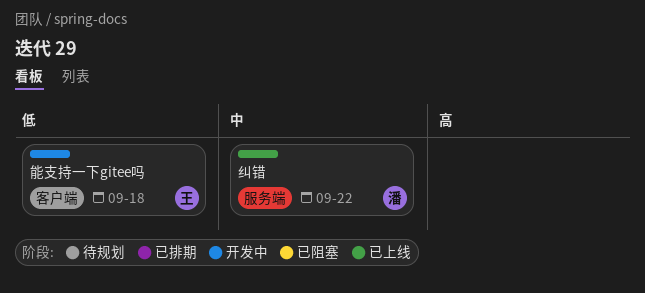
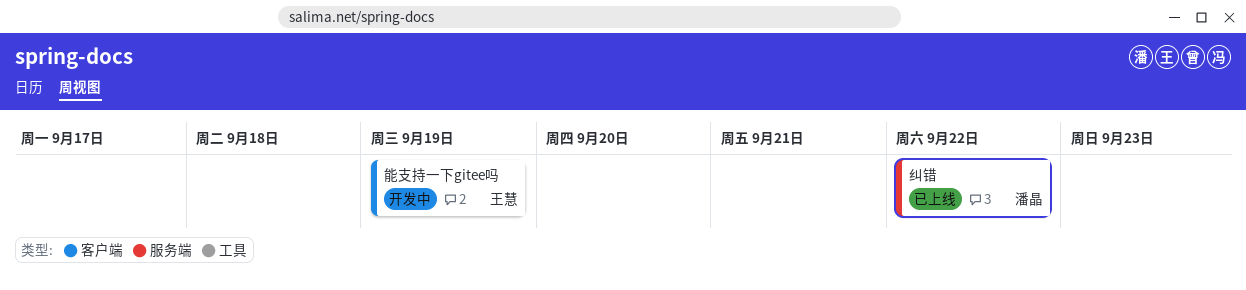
能支持一下gitee吗, due: Sep 18 -> Sep 19

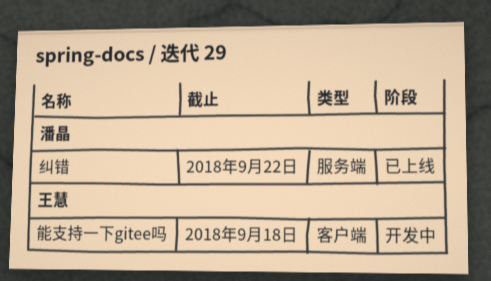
能支持一下gitee吗, due: Sep 19 -> Sep 18

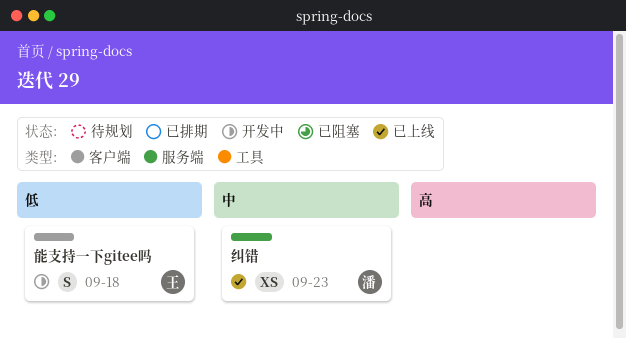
纠错, due: Sep 22 -> Sep 23

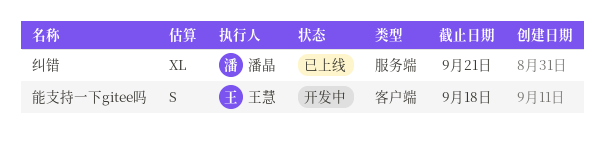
纠错, estimate: XS -> XL
纠错, due: Sep 23 -> Sep 21

